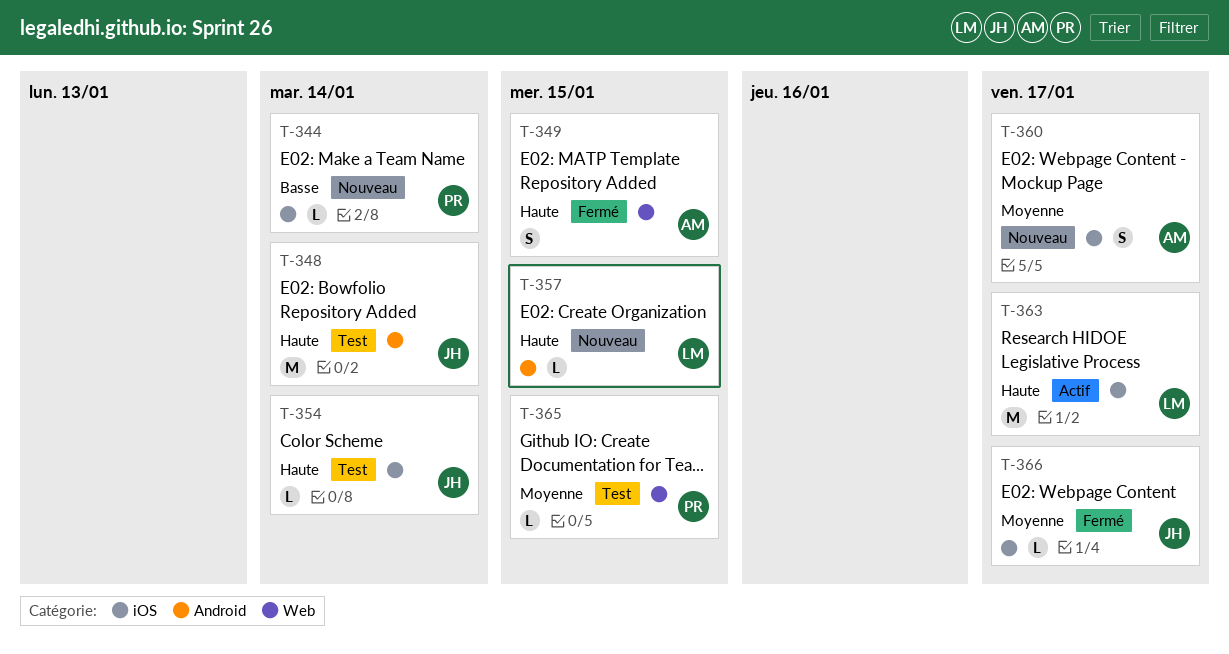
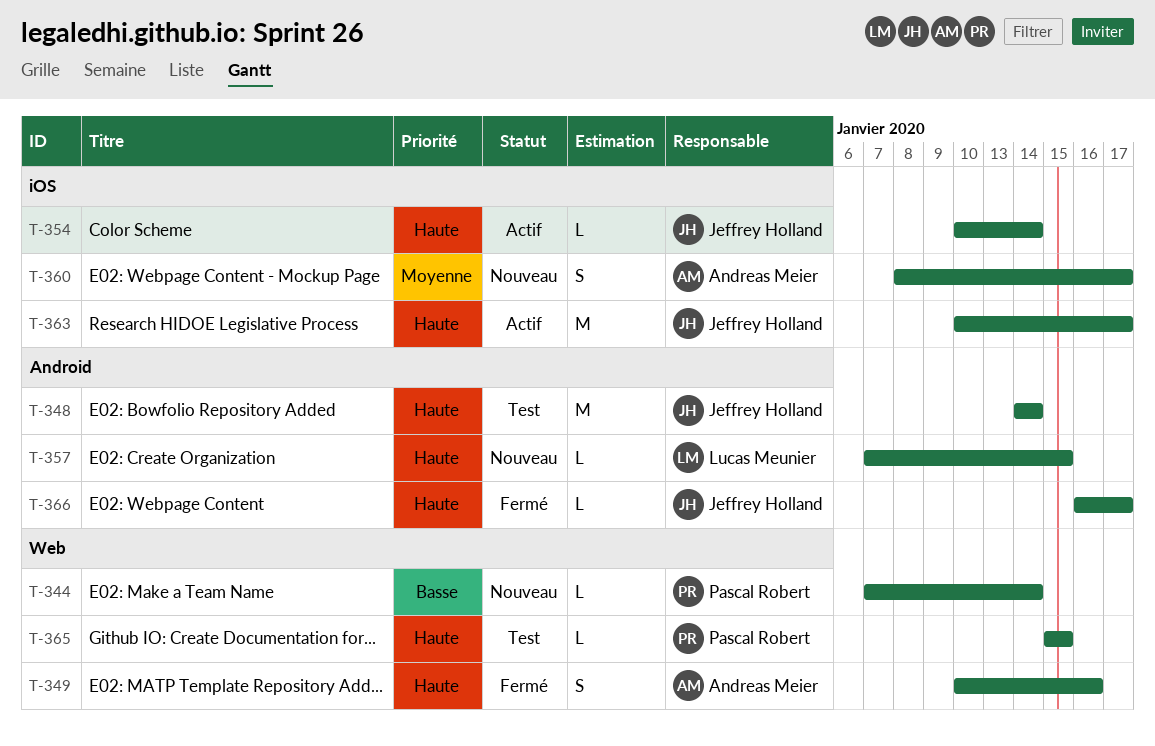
T-344, label: iOS -> Web
T-349, due: Jan 15 -> Jan 16
T-354, status: Test -> Actif
T-363, owner: Lucas Meunier -> Jeffrey Holland
T-365, priority: Moyenne -> Haute
T-366, priority: Moyenne -> Haute
T-366, label: iOS -> Android

